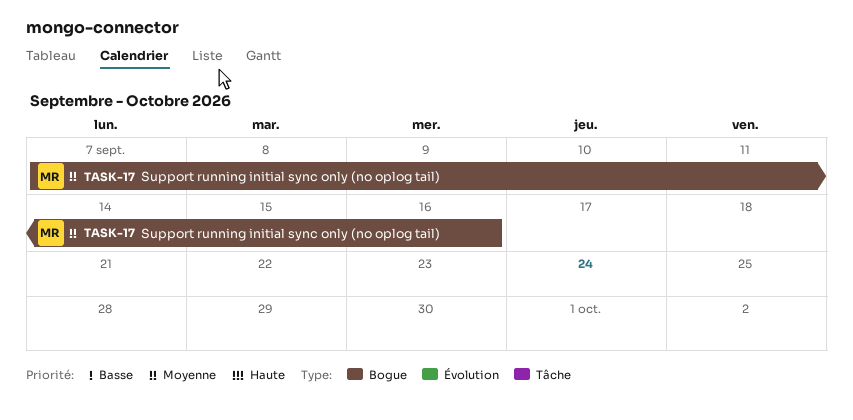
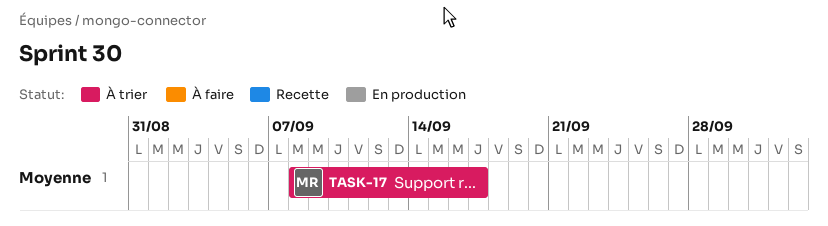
TASK-17, start: Sep 7 -> Sep 8
TASK-17, due: Sep 16 -> Sep 17

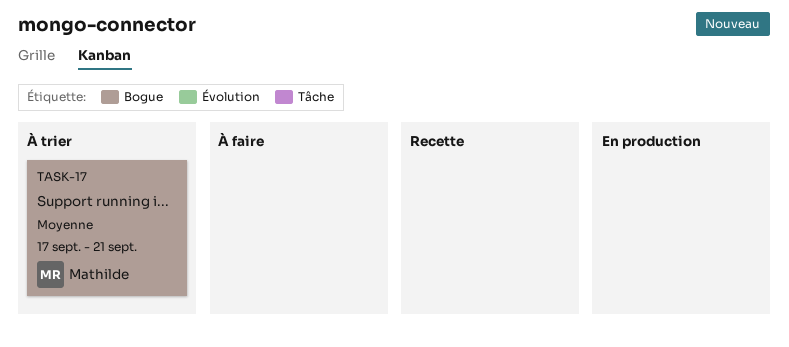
TASK-17, start: Sep 8 -> Sep 17
TASK-17, due: Sep 17 -> Sep 21

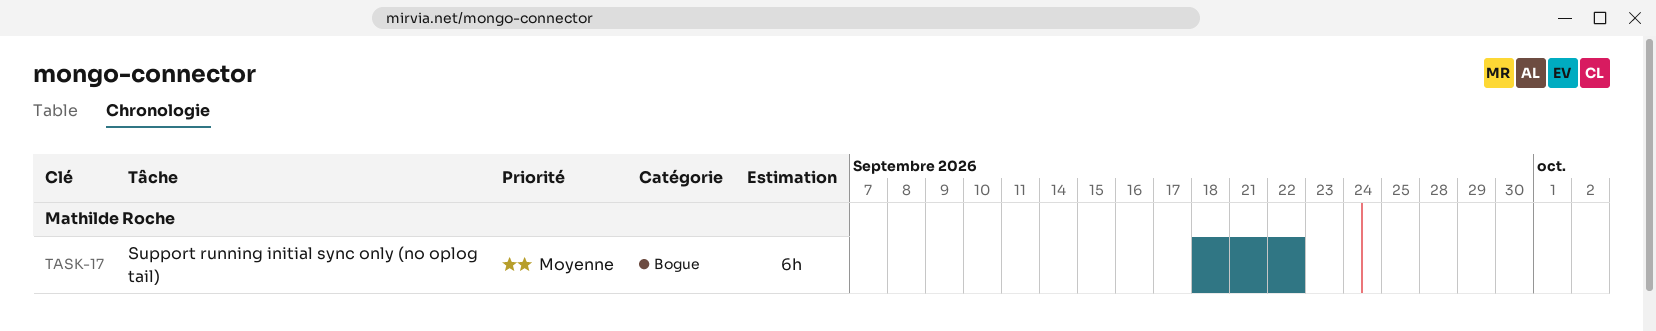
TASK-17, start: Sep 17 -> Sep 18
TASK-17, due: Sep 21 -> Sep 22

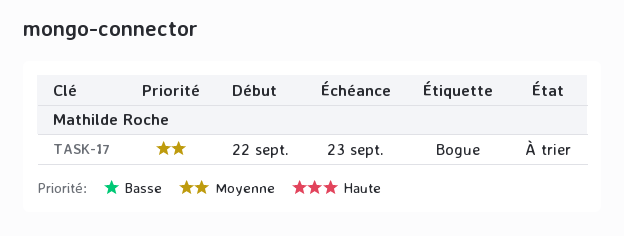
TASK-17, start: Sep 18 -> Sep 22
TASK-17, due: Sep 22 -> Sep 23

